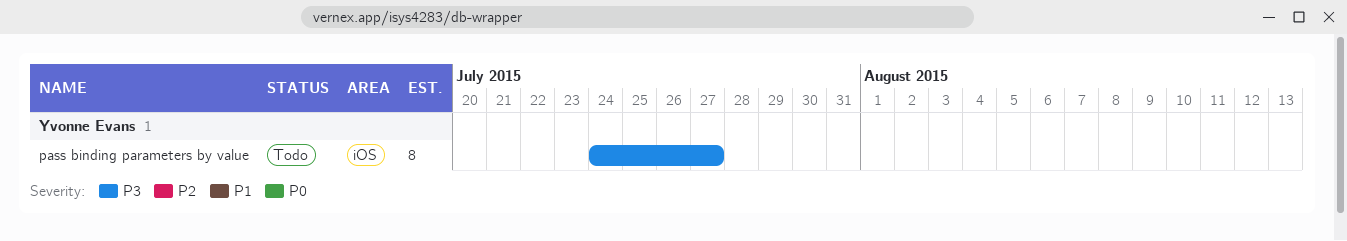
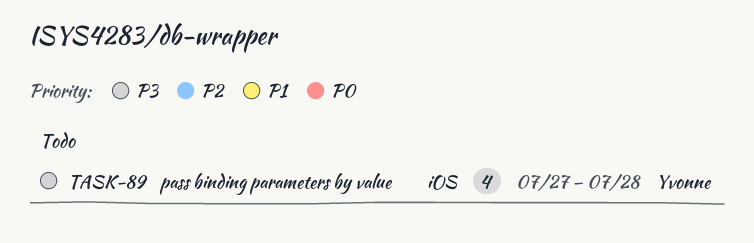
pass binding parameters by value, estimate: 8 -> 4
pass binding parameters by value, start: Jul 24 -> Jul 27
pass binding parameters by value, due: Jul 27 -> Jul 28

